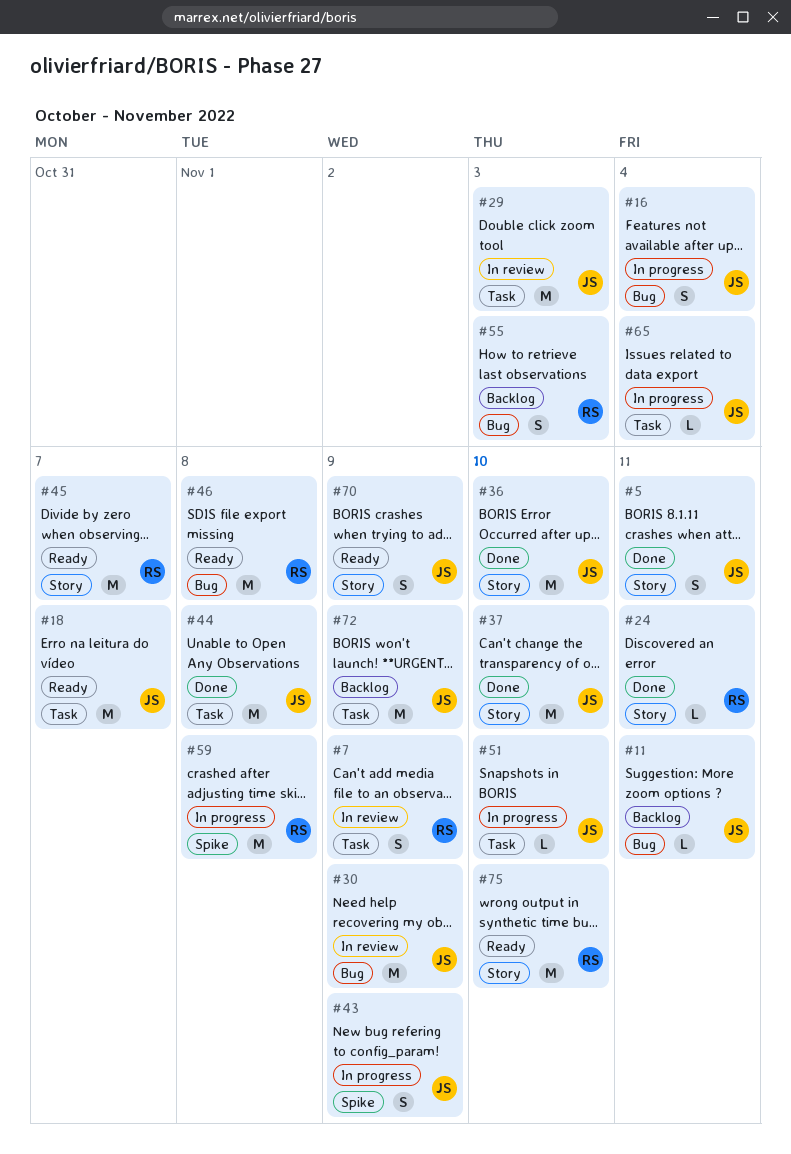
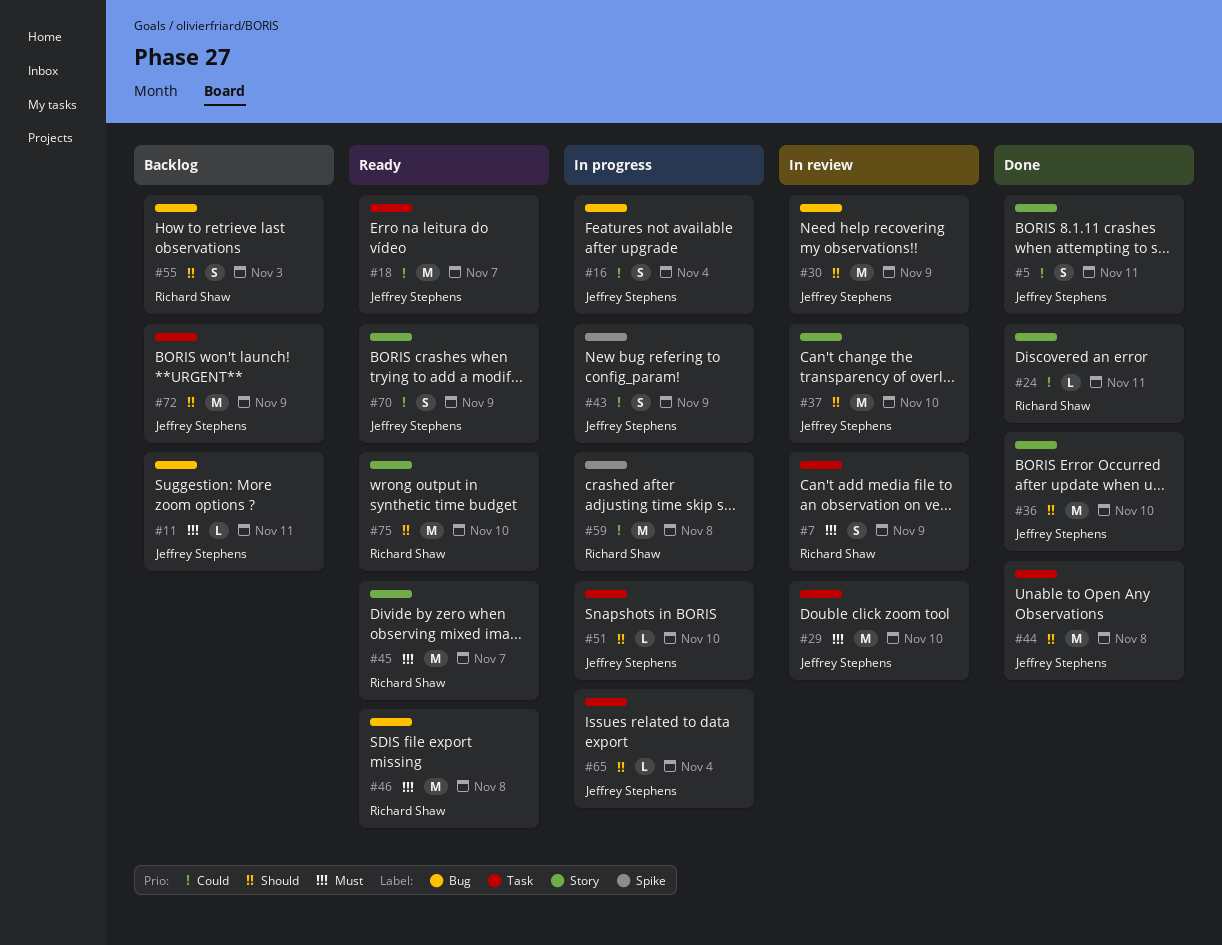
#29, due: Nov 3 -> Nov 10
#37, status: Done -> In review

